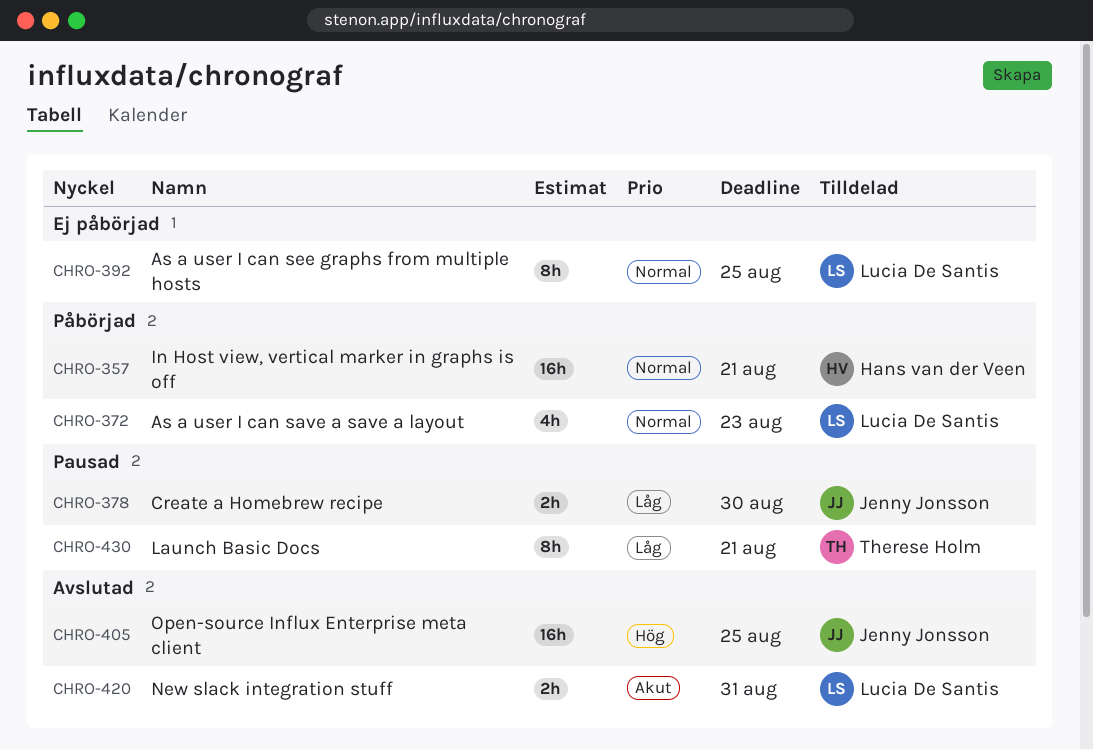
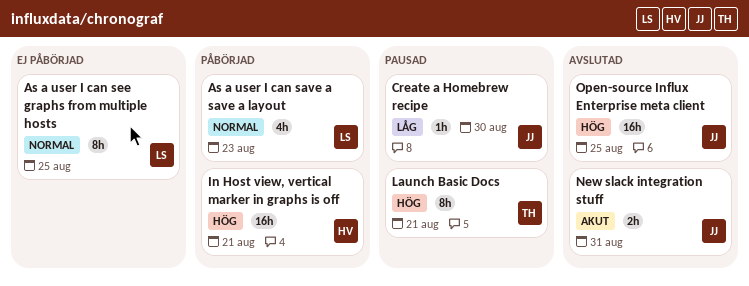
Create a Homebrew recipe, estimate: 2h -> 1h
In Host view, vertical marker in graphs is off, priority: Normal -> Hög
Launch Basic Docs, priority: Låg -> Hög
New slack integration stuff, owner: Lucia De Santis -> Jenny Jonsson

